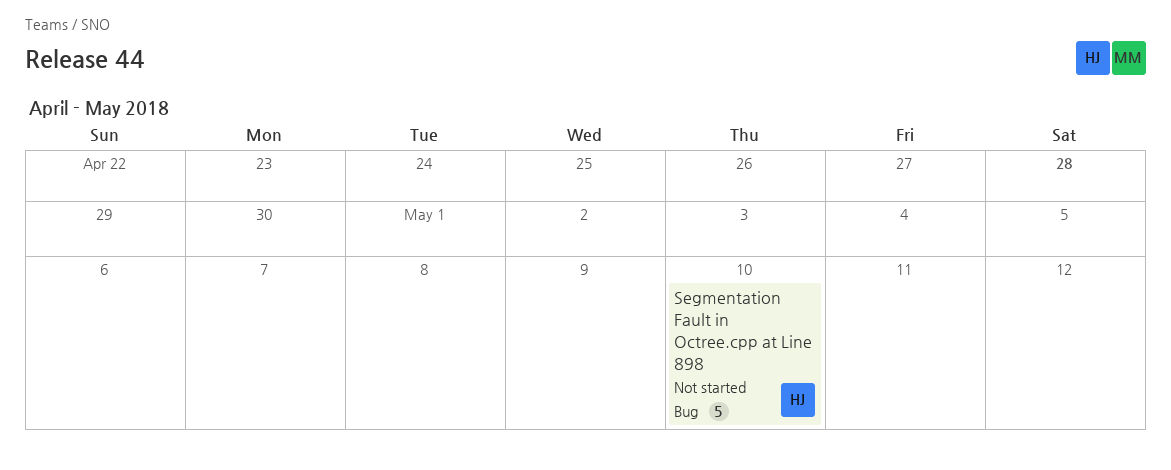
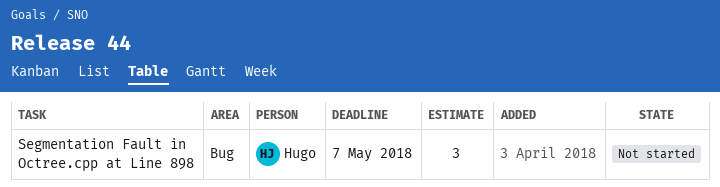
Segmentation Fault in Octree.cpp at Line 898, estimate: 5 -> 3
Segmentation Fault in Octree.cpp at Line 898, due: May 10 -> May 7

